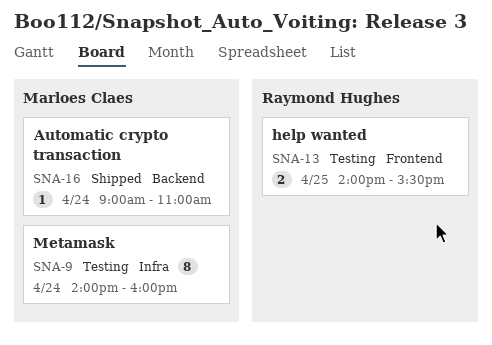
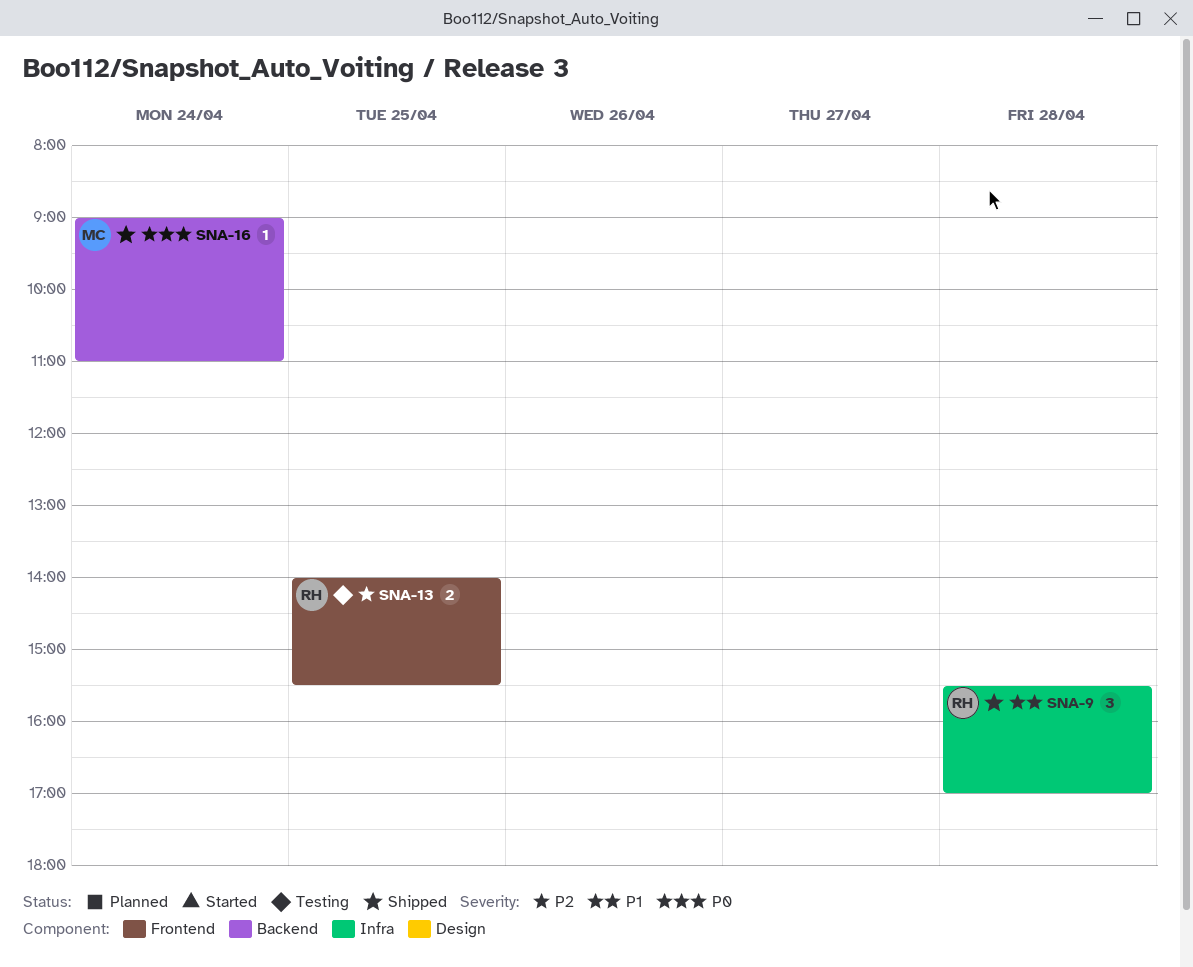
SNA-9, status: Testing -> Shipped
SNA-9, owner: Marloes Claes -> Raymond Hughes
SNA-9, estimate: 8 -> 3
SNA-9, day: Apr 24 -> Apr 28
SNA-9, begins: 14:00 -> 15:30
SNA-9, ends: 16:00 -> 17:00

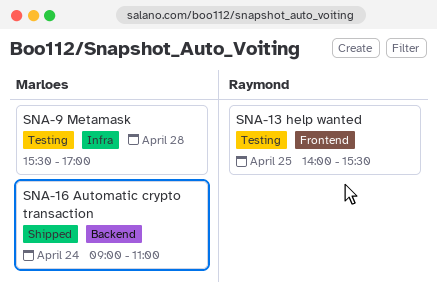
SNA-9, status: Shipped -> Testing
SNA-9, owner: Raymond -> Marloes

